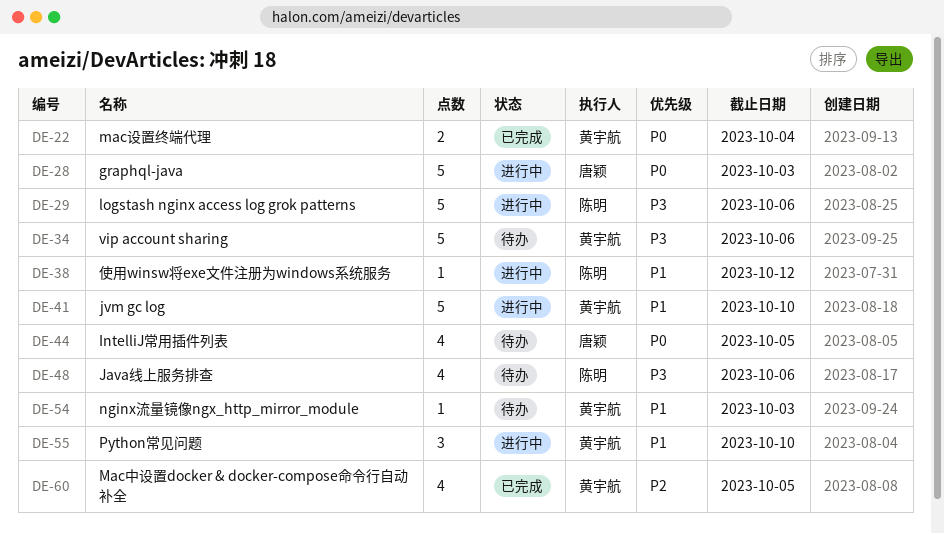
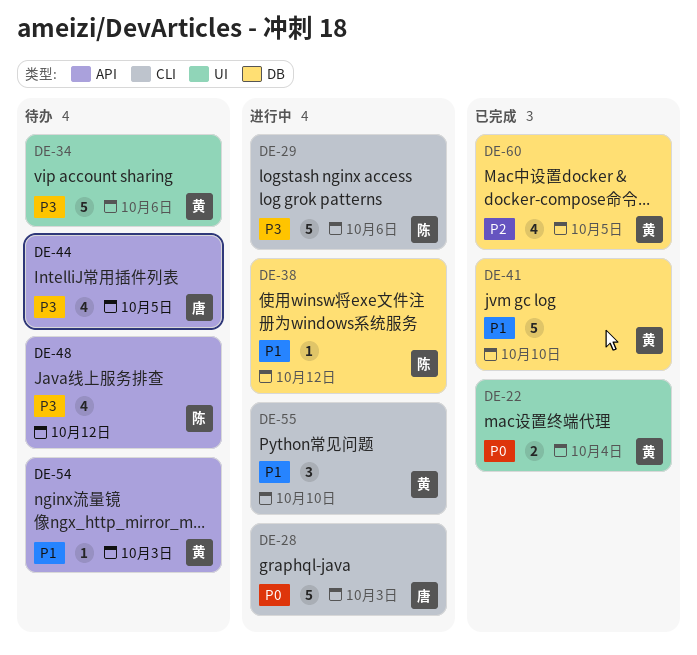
DE-41, status: 进行中 -> 已完成
DE-44, priority: P0 -> P3
DE-48, due: Oct 6 -> Oct 12

